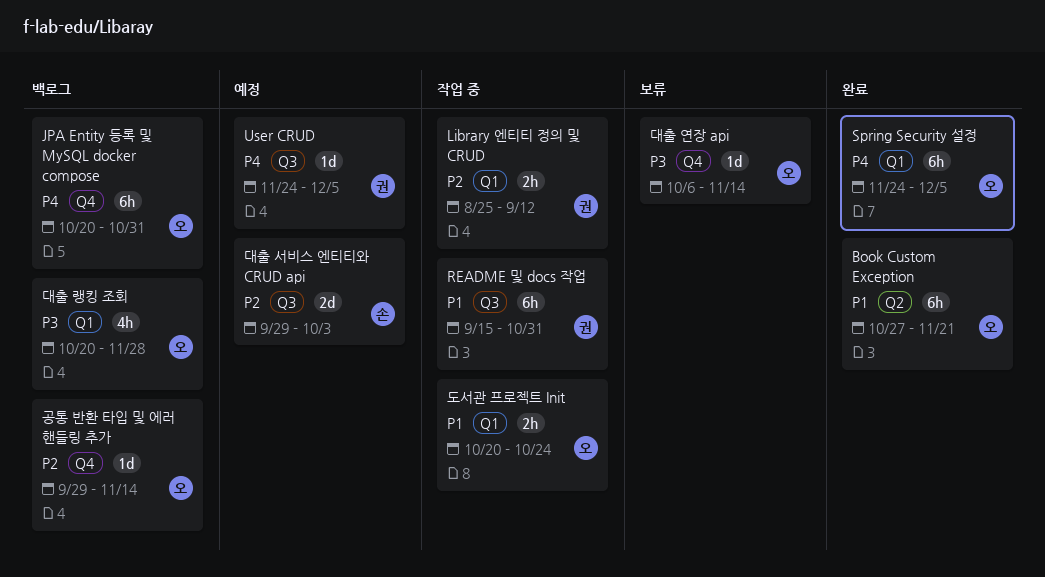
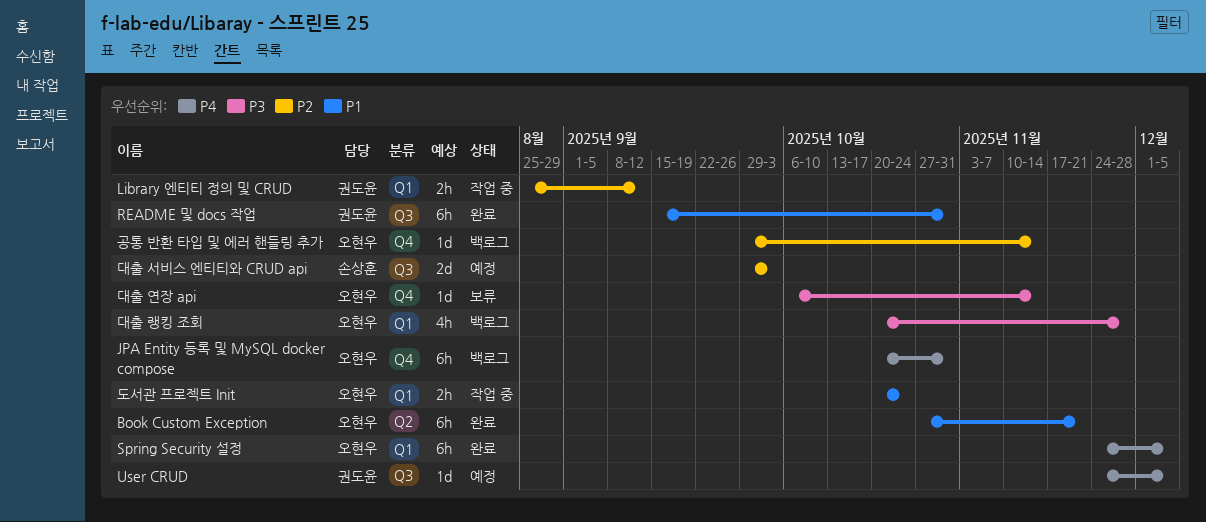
README 및 docs 작업, status: 작업 중 -> 완료

